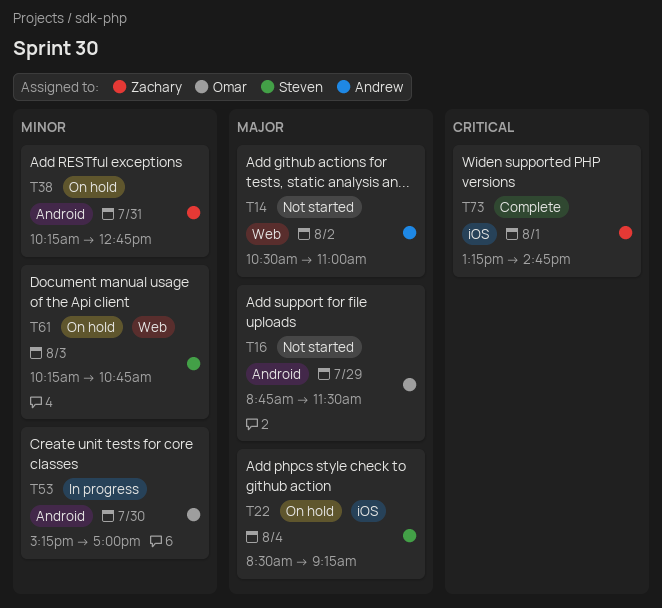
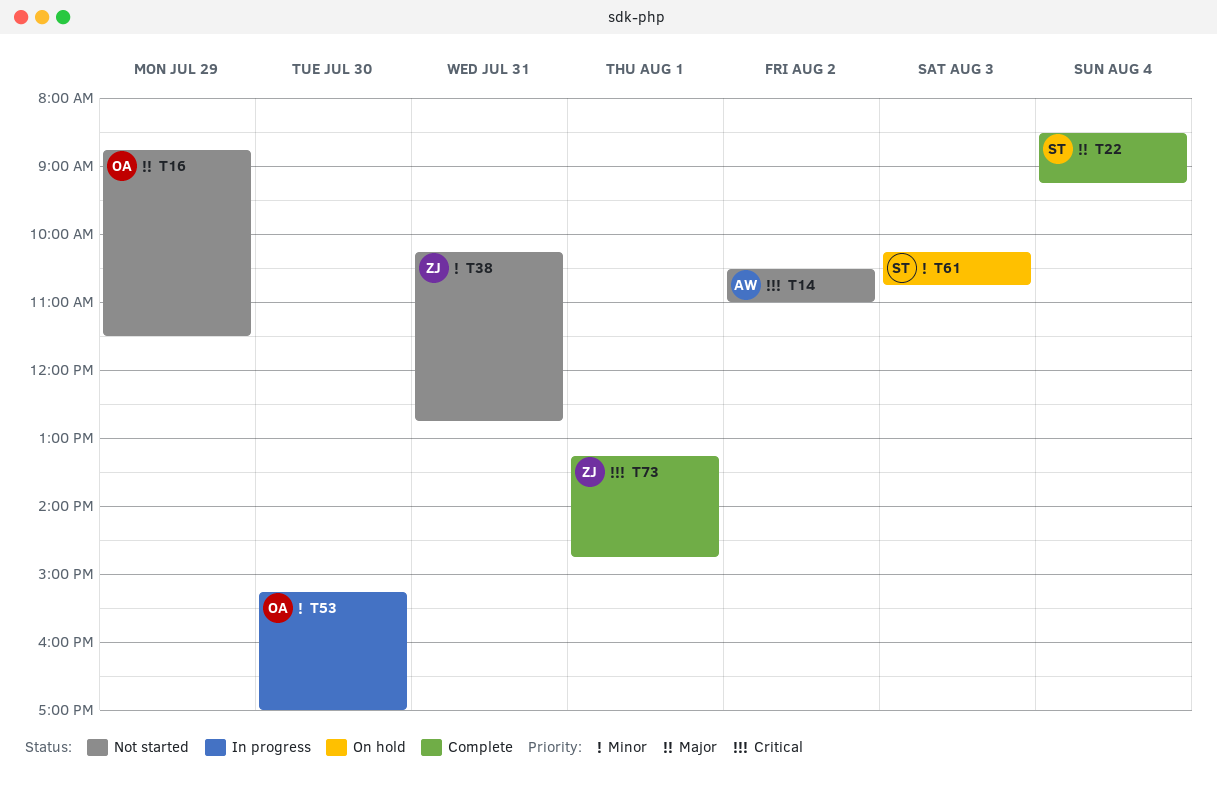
T14, priority: Major -> Critical
T22, status: On hold -> Complete
T38, status: On hold -> Not started

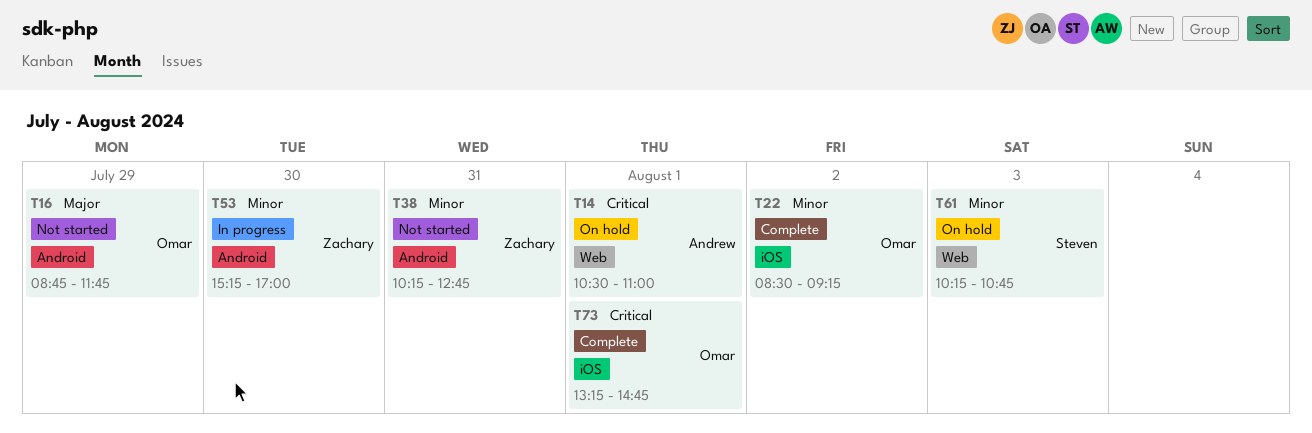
T14, status: Not started -> On hold
T14, day: Aug 2 -> Aug 1
T16, ends: 11:30 -> 11:45
T22, owner: Steven -> Omar
T22, priority: Major -> Minor
T22, day: Aug 4 -> Aug 2
T53, owner: Omar -> Zachary
T73, owner: Zachary -> Omar

